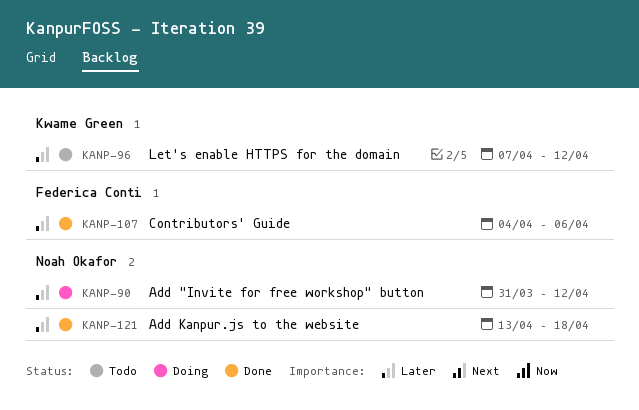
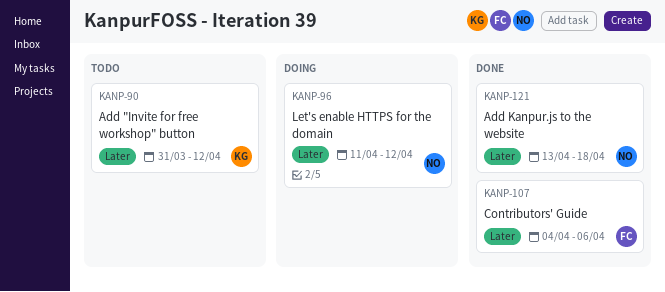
KANP-90, status: Doing -> Todo
KANP-90, owner: Noah Okafor -> Kwame Green
KANP-96, status: Todo -> Doing
KANP-96, owner: Kwame Green -> Noah Okafor
KANP-96, start: Apr 7 -> Apr 11

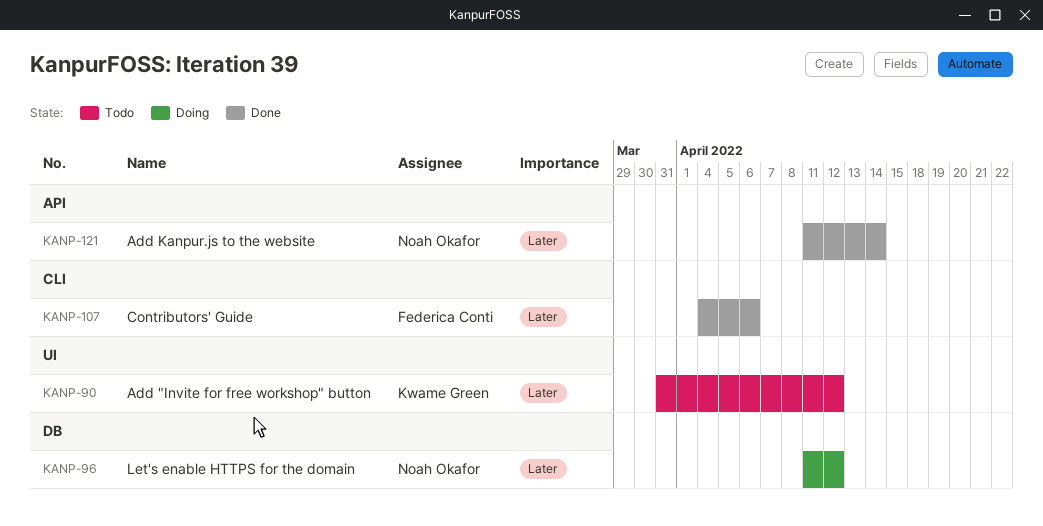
KANP-121, start: Apr 13 -> Apr 11
KANP-121, due: Apr 18 -> Apr 14

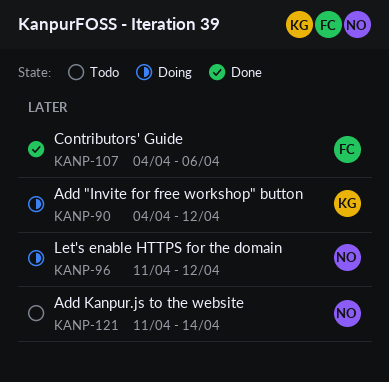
KANP-90, status: Todo -> Doing
KANP-90, start: Mar 31 -> Apr 4
KANP-121, status: Done -> Todo

